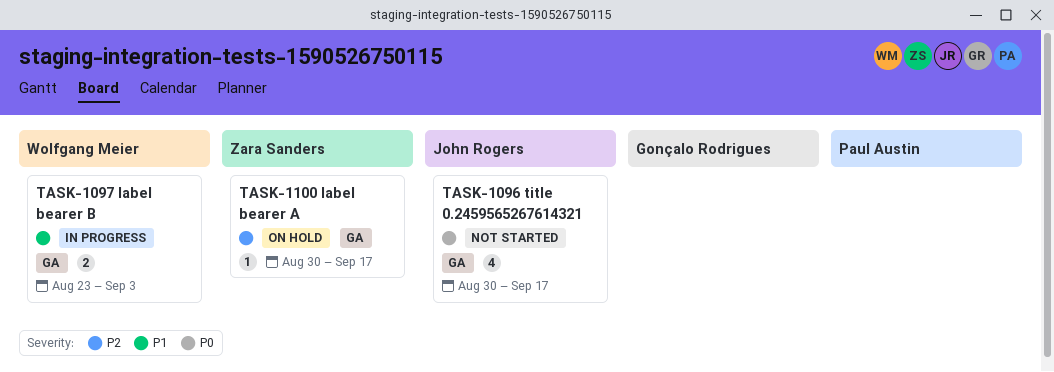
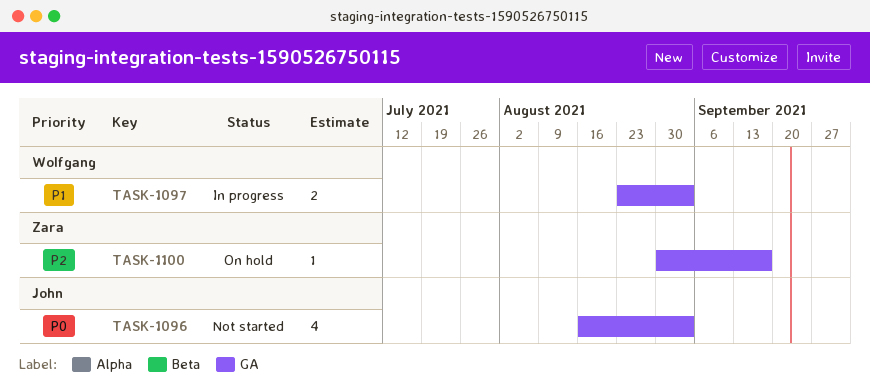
TASK-1096, start: Aug 30 -> Aug 16
TASK-1096, due: Sep 17 -> Sep 3

